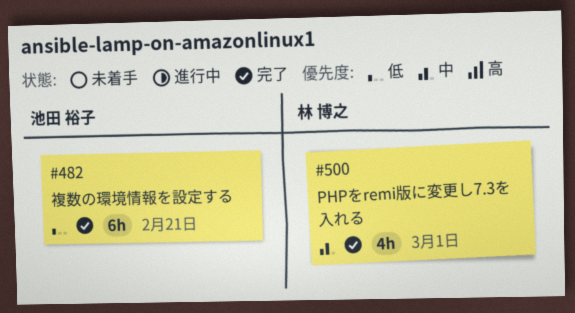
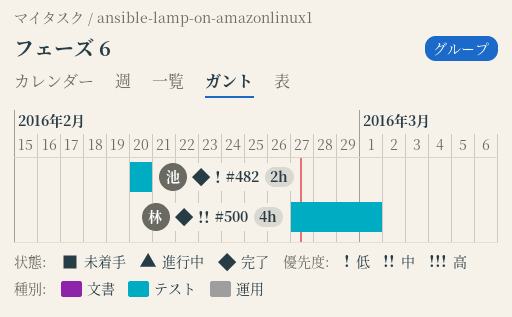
#482, estimate: 6h -> 2h
#482, due: Feb 21 -> Feb 20

